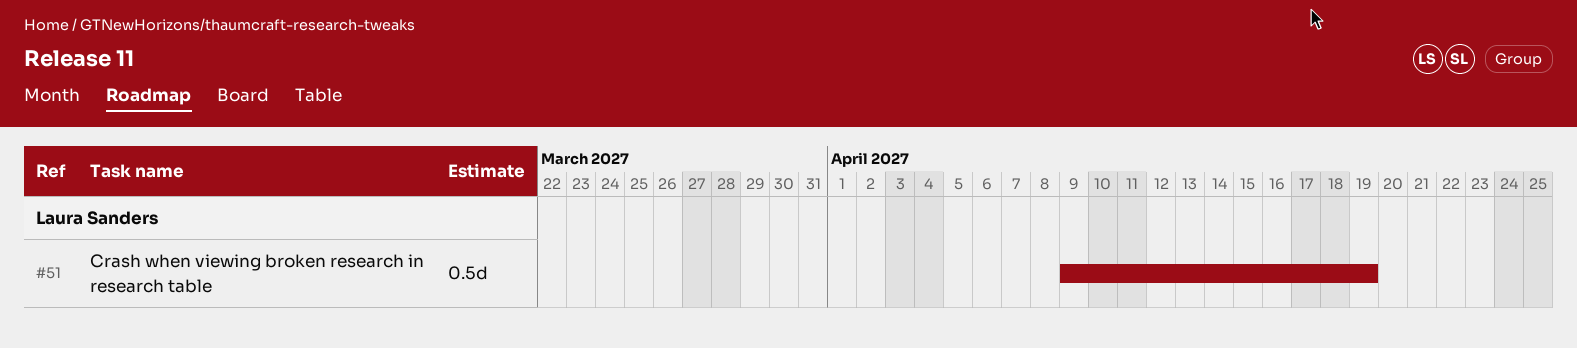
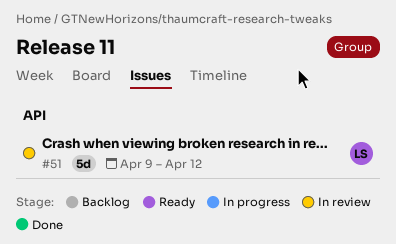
#51, estimate: 0.5d -> 5d
#51, due: Apr 19 -> Apr 12

